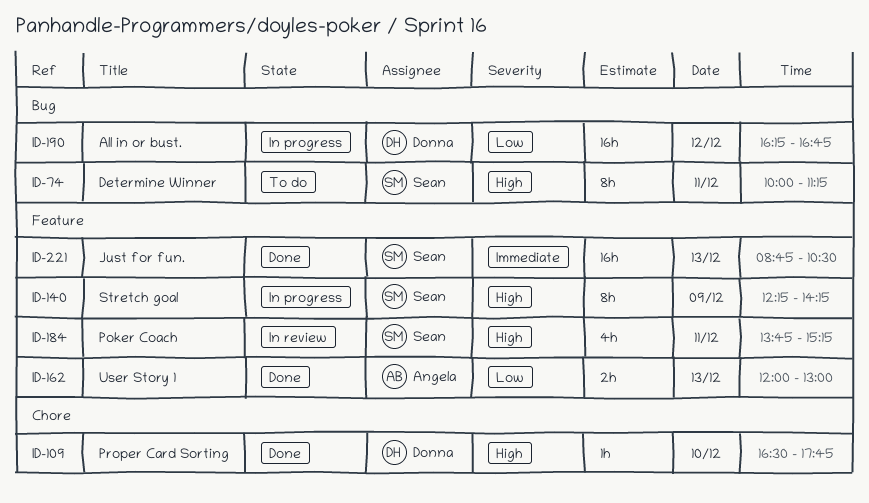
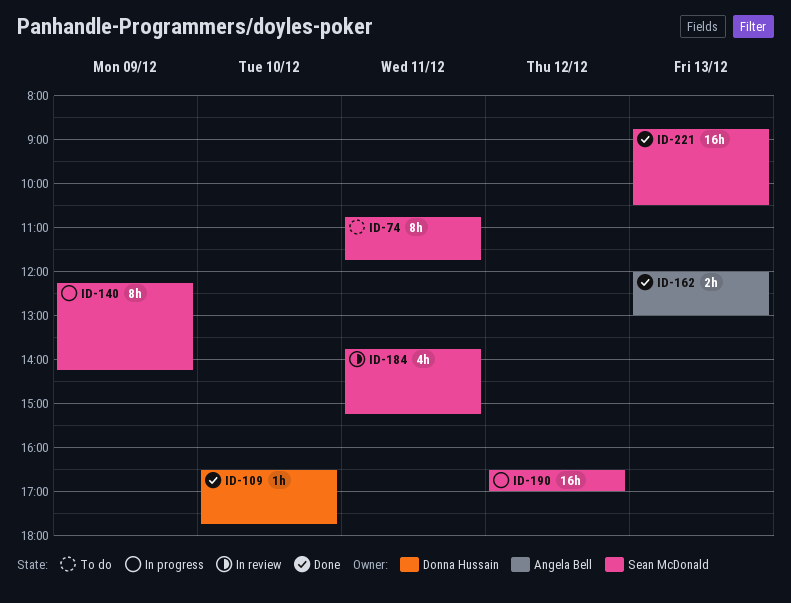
ID-74, begins: 10:00 -> 10:45
ID-74, ends: 11:15 -> 11:45
ID-190, owner: Donna Hussain -> Sean McDonald
ID-190, begins: 16:15 -> 16:30
ID-190, ends: 16:45 -> 17:00

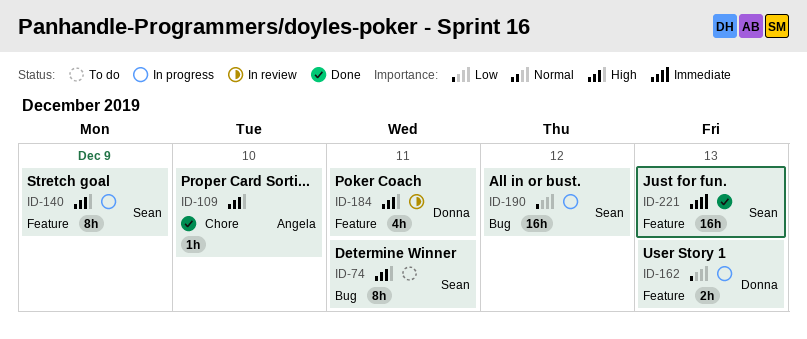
ID-109, owner: Donna Hussain -> Angela Bell
ID-162, status: Done -> In progress
ID-162, owner: Angela Bell -> Donna Hussain
ID-184, owner: Sean McDonald -> Donna Hussain

